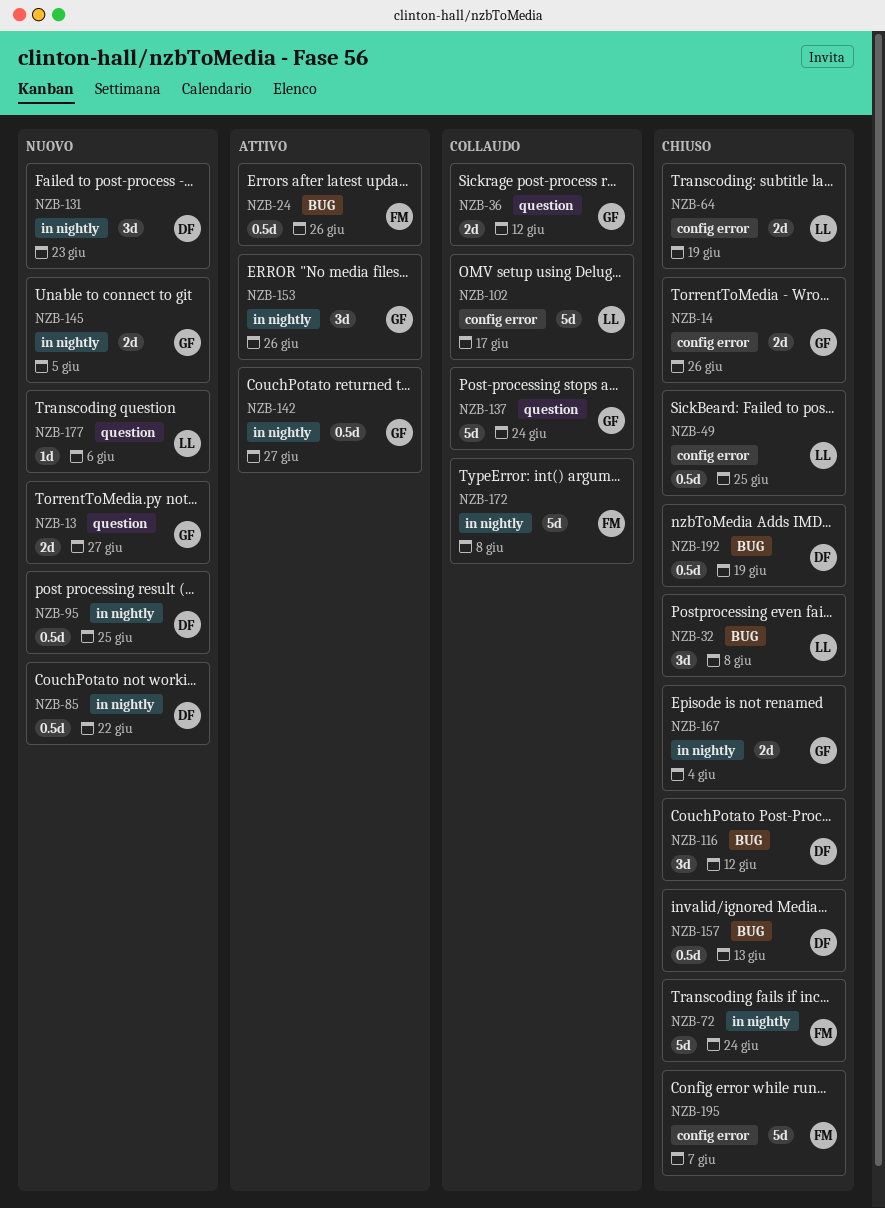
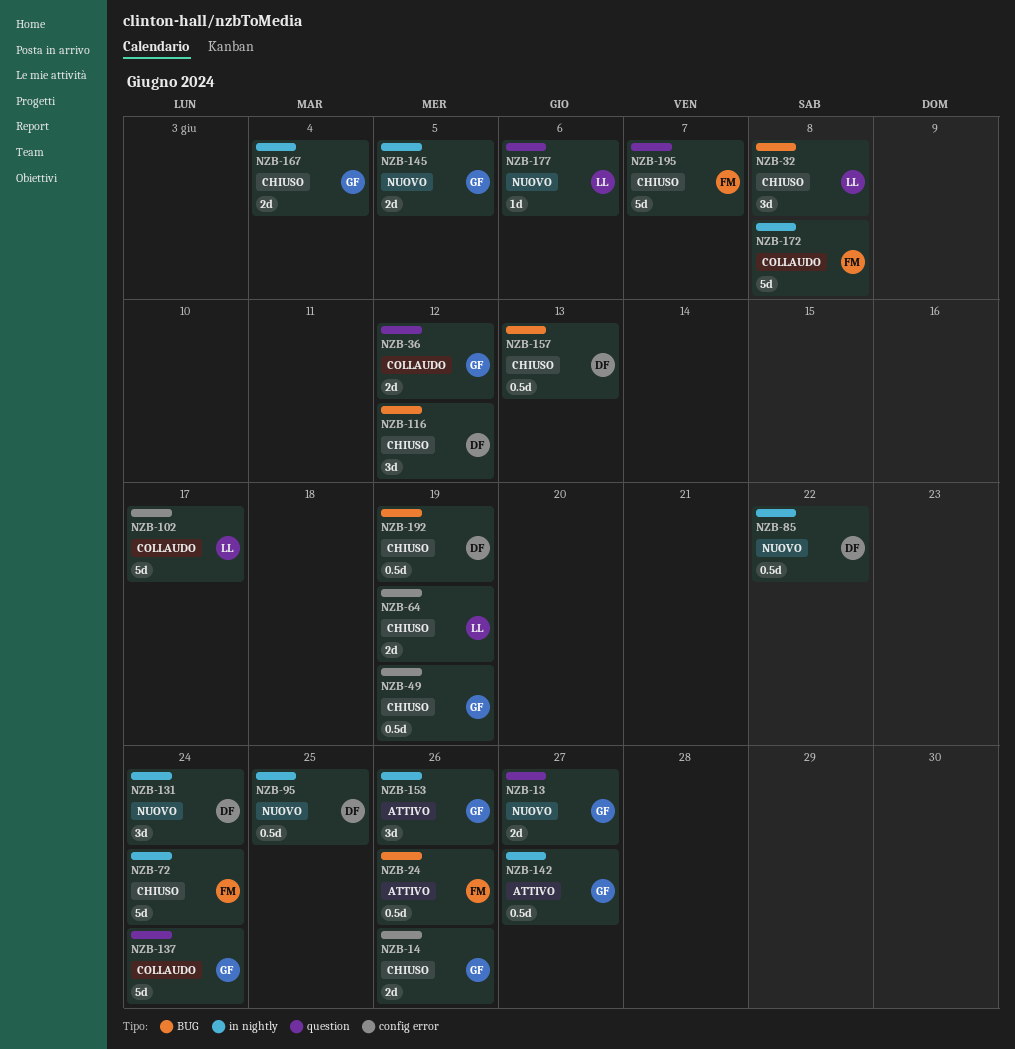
NZB-49, owner: LL -> GF
NZB-49, due: Jun 25 -> Jun 19
NZB-131, due: Jun 23 -> Jun 24
NZB-195, label: config error -> question

